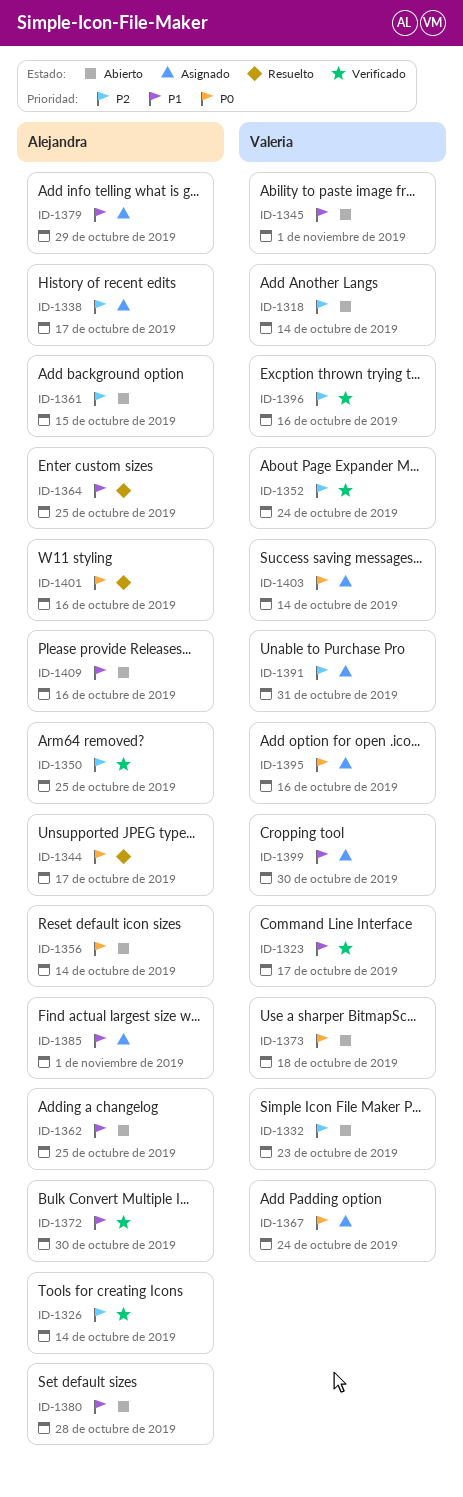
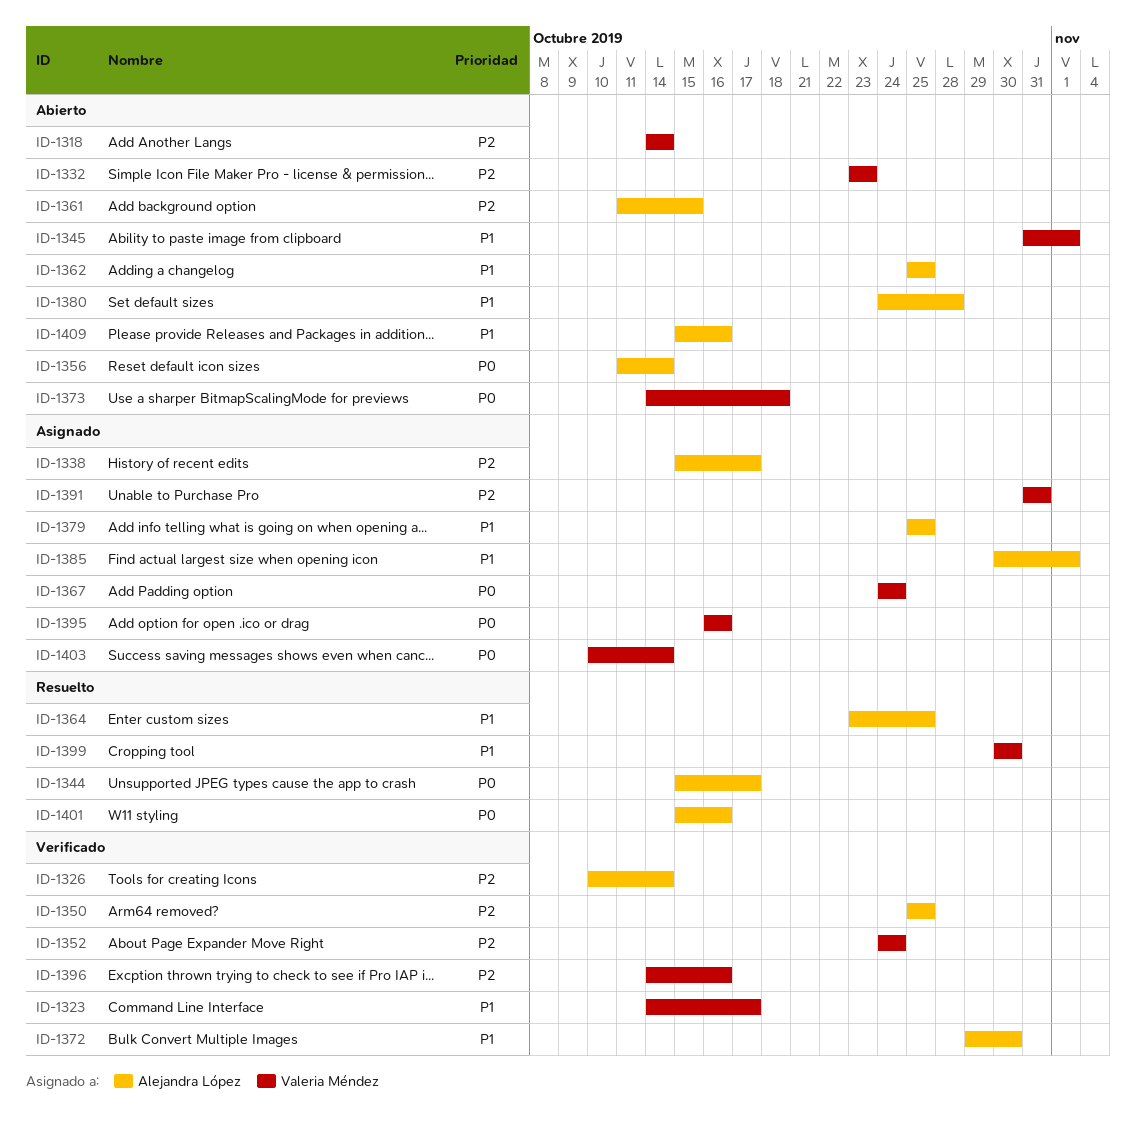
ID-1379, due: Oct 29 -> Oct 25
ID-1399, status: Asignado -> Resuelto

